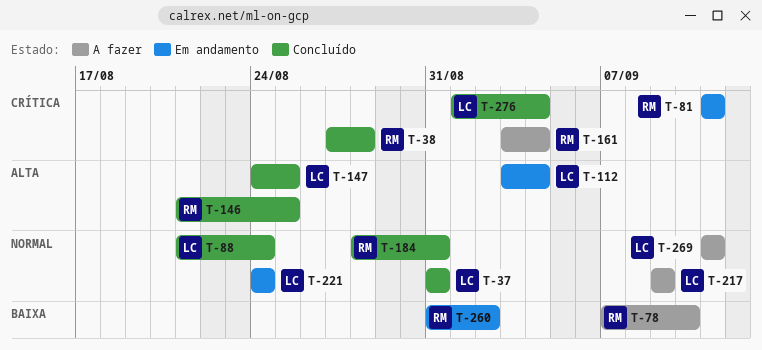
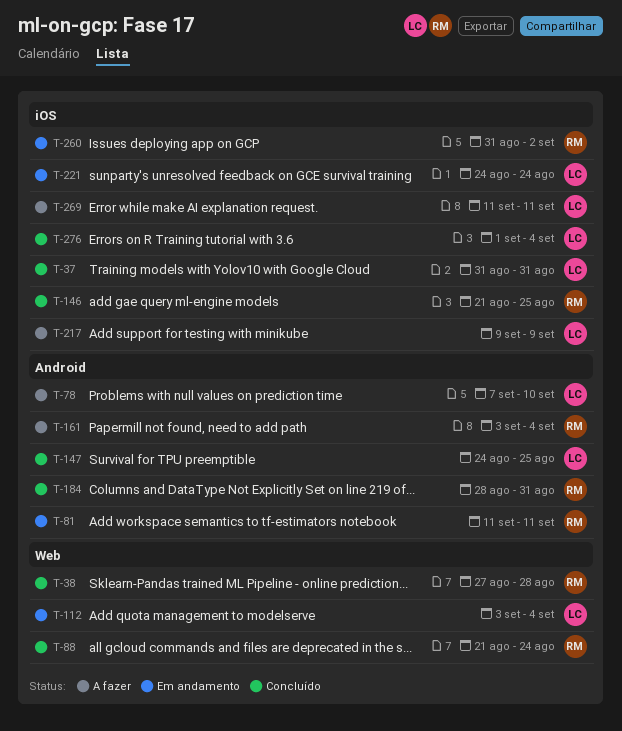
T-78, owner: RM -> LC
T-88, owner: LC -> RM

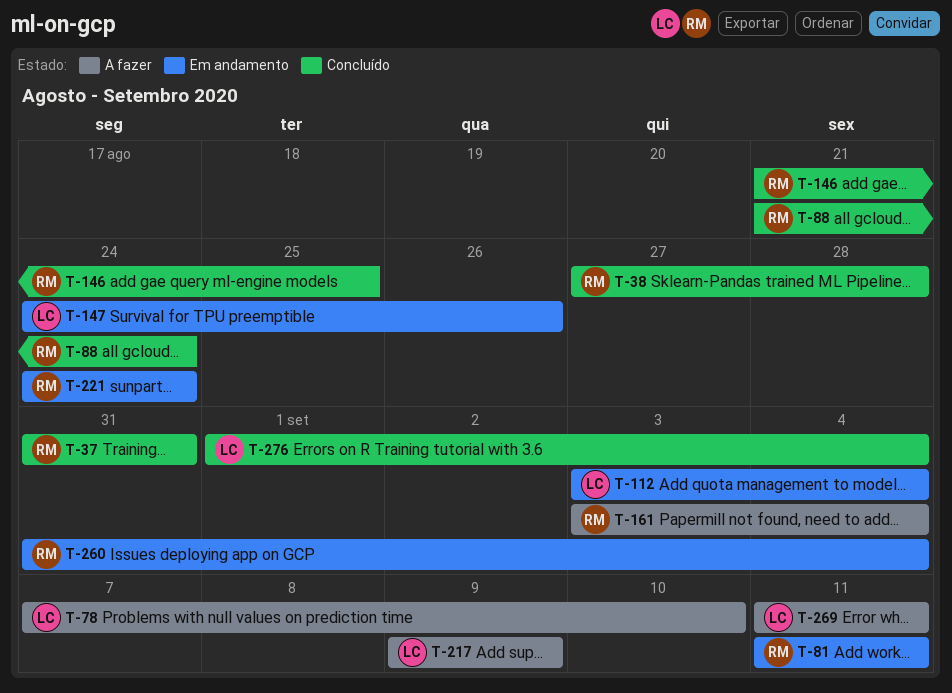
T-37, owner: LC -> RM
T-147, status: Concluído -> Em andamento
T-147, due: Aug 25 -> Aug 26
T-184: present -> none
T-221, owner: LC -> RM
T-260, due: Sep 2 -> Sep 4

